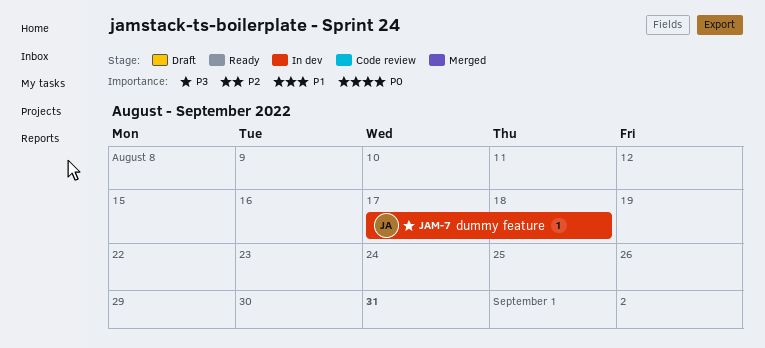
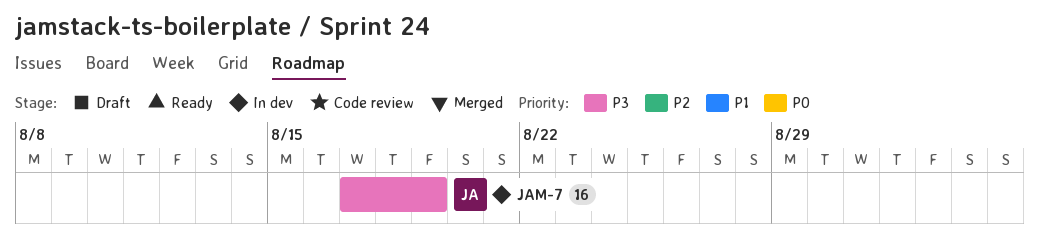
JAM-7, estimate: 1 -> 16
JAM-7, due: Aug 18 -> Aug 19

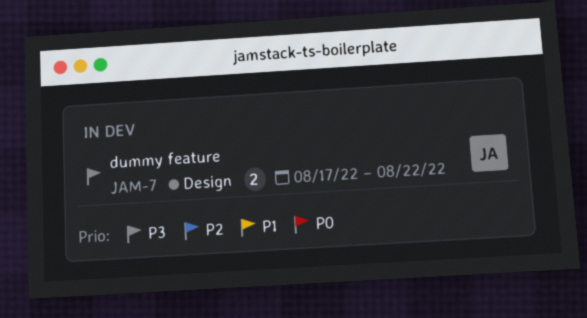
JAM-7, estimate: 16 -> 2
JAM-7, due: Aug 19 -> Aug 22

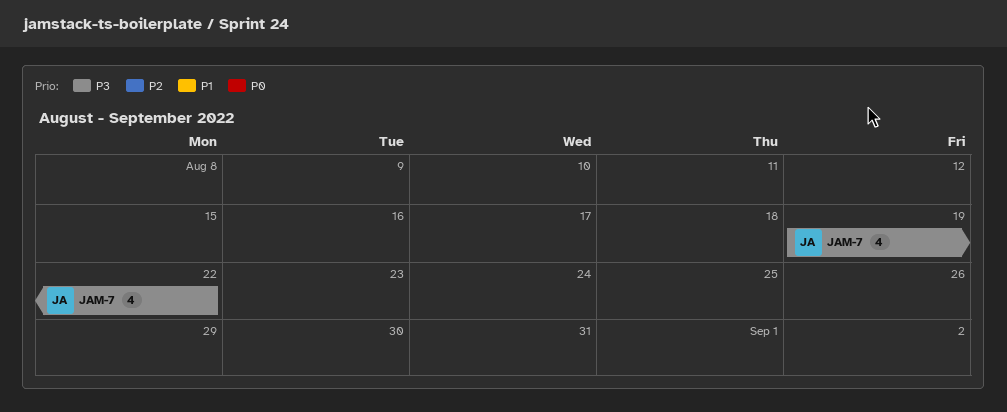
JAM-7, estimate: 2 -> 4
JAM-7, start: Aug 17 -> Aug 19

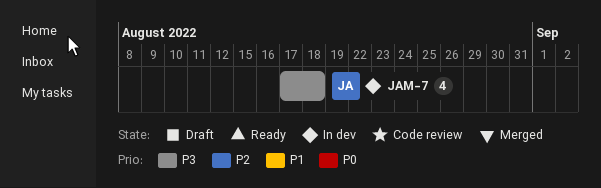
JAM-7, start: Aug 19 -> Aug 17
JAM-7, due: Aug 22 -> Aug 18

